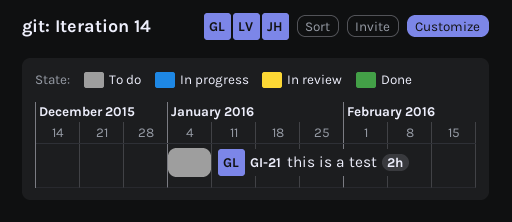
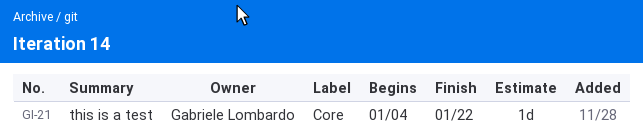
GI-21, estimate: 2h -> 1d
GI-21, due: Jan 8 -> Jan 22

